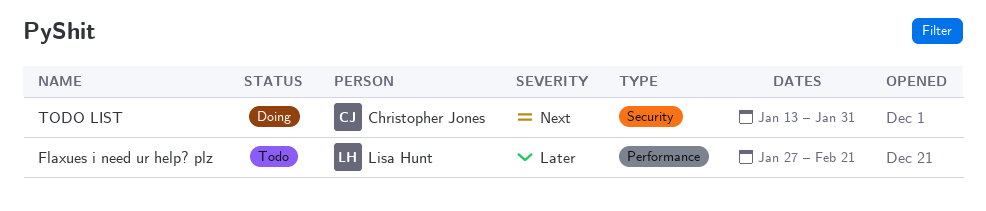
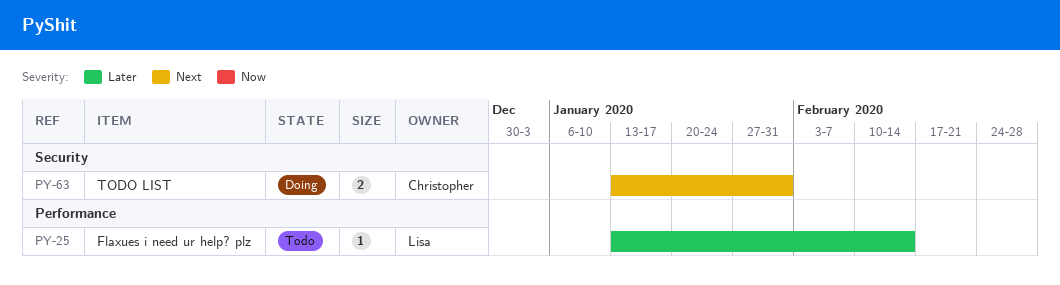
Flaxues i need ur help? plz, start: Jan 27 -> Jan 13
Flaxues i need ur help? plz, due: Feb 21 -> Feb 14

